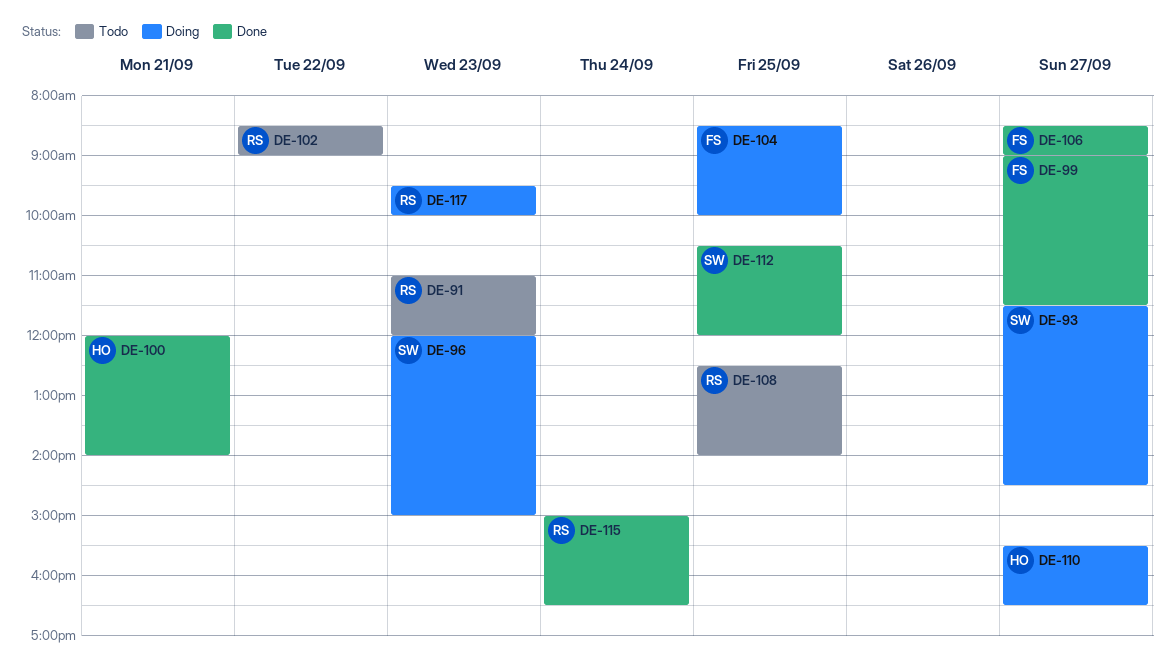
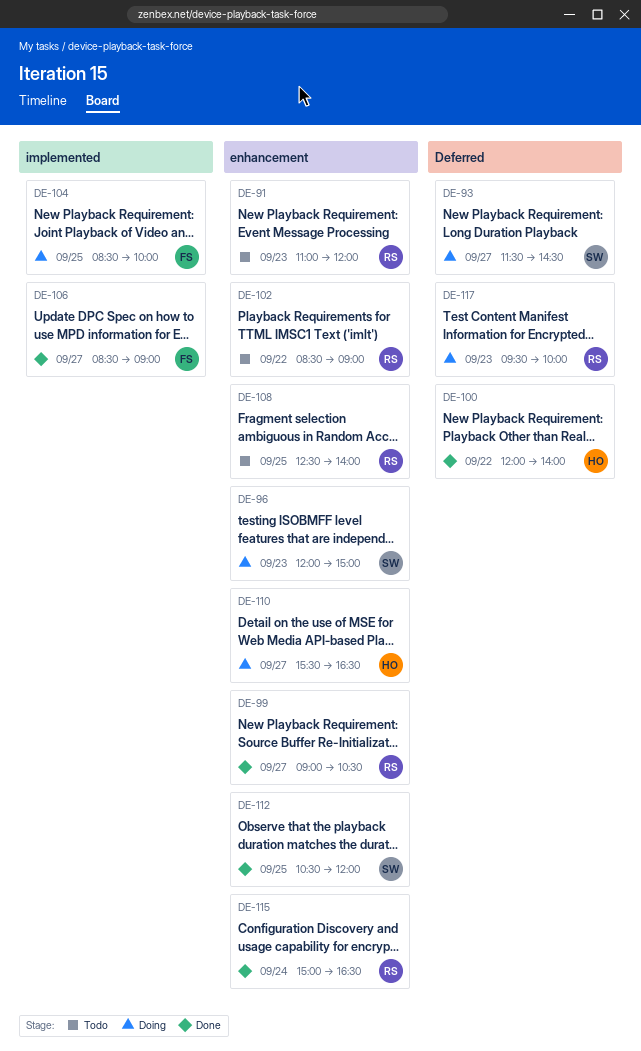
DE-99, owner: FS -> RS
DE-99, ends: 11:30 -> 10:30
DE-100, day: Sep 21 -> Sep 22

